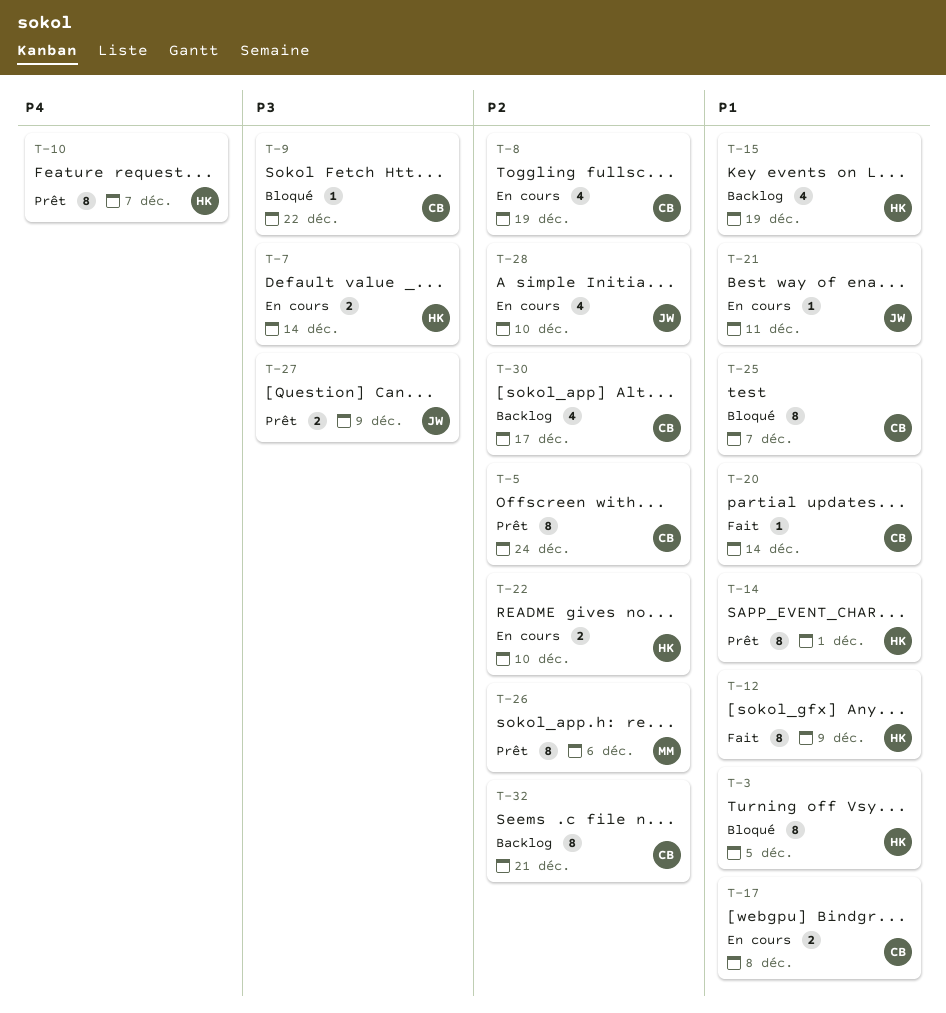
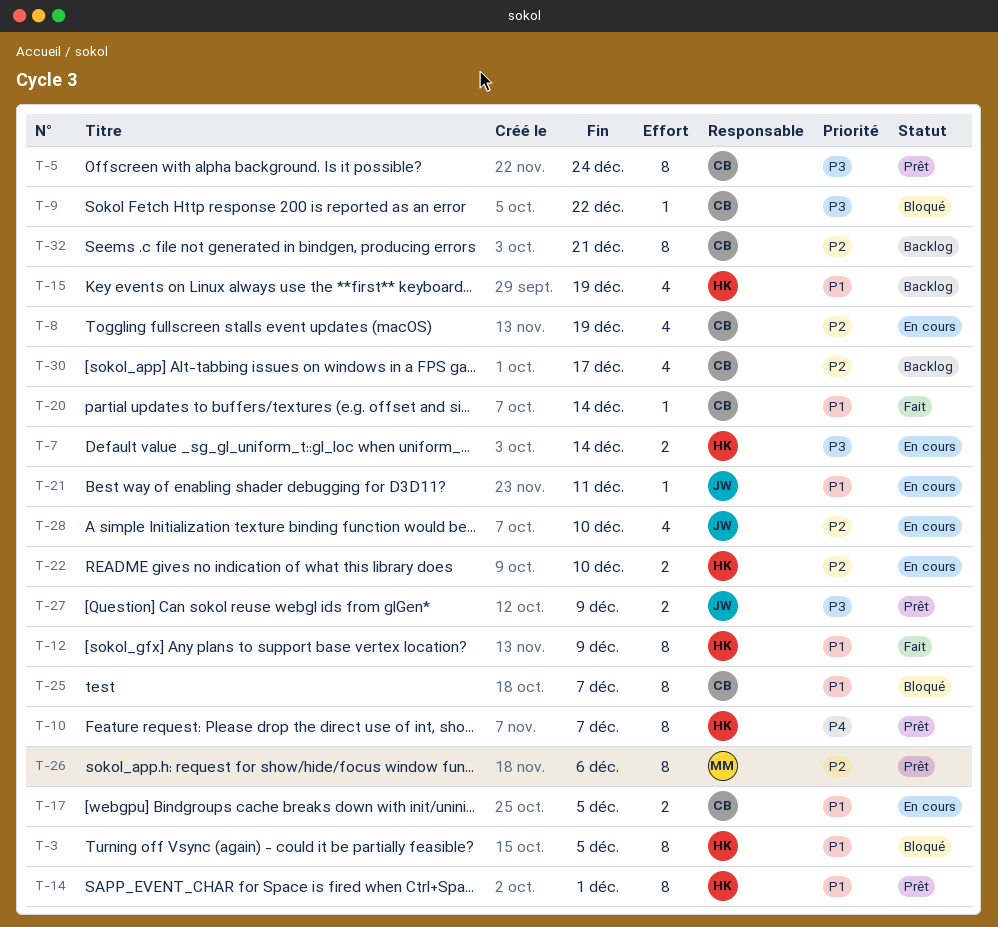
T-5, priority: P2 -> P3
T-17, due: Dec 8 -> Dec 5

